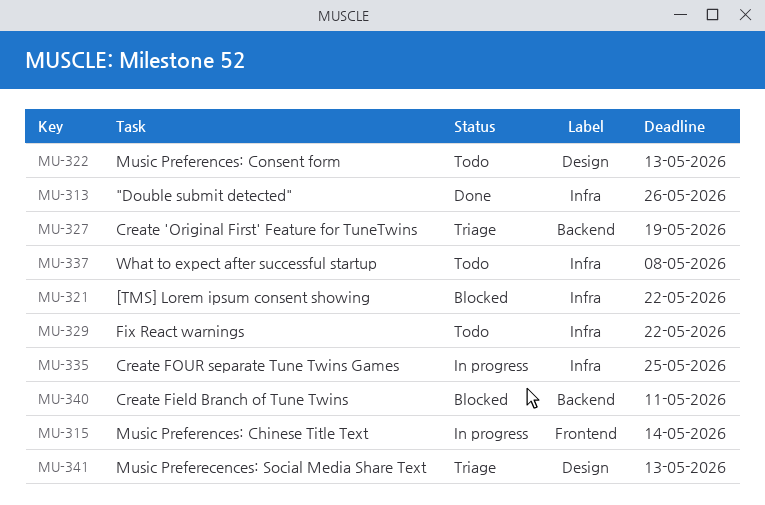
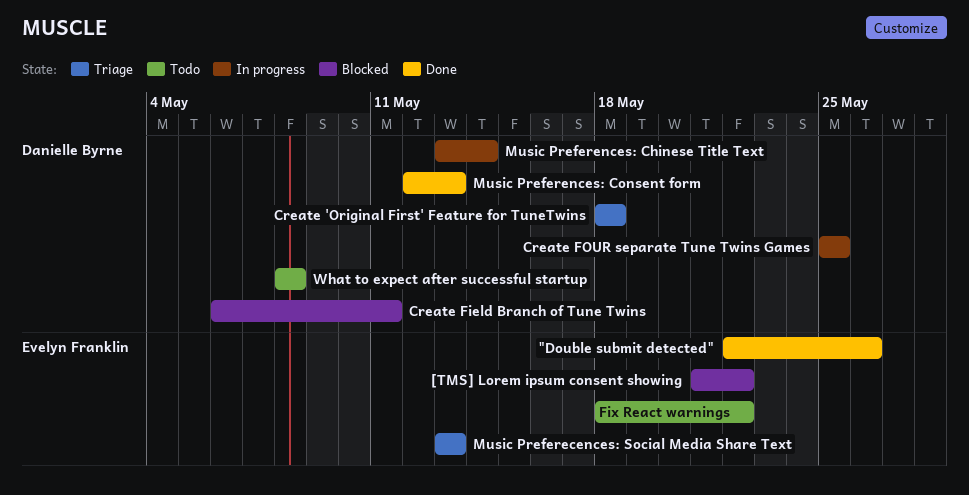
Create 'Original First' Feature for TuneTwins, due: May 19 -> May 18
Music Preferences: Consent form, status: Todo -> Done

